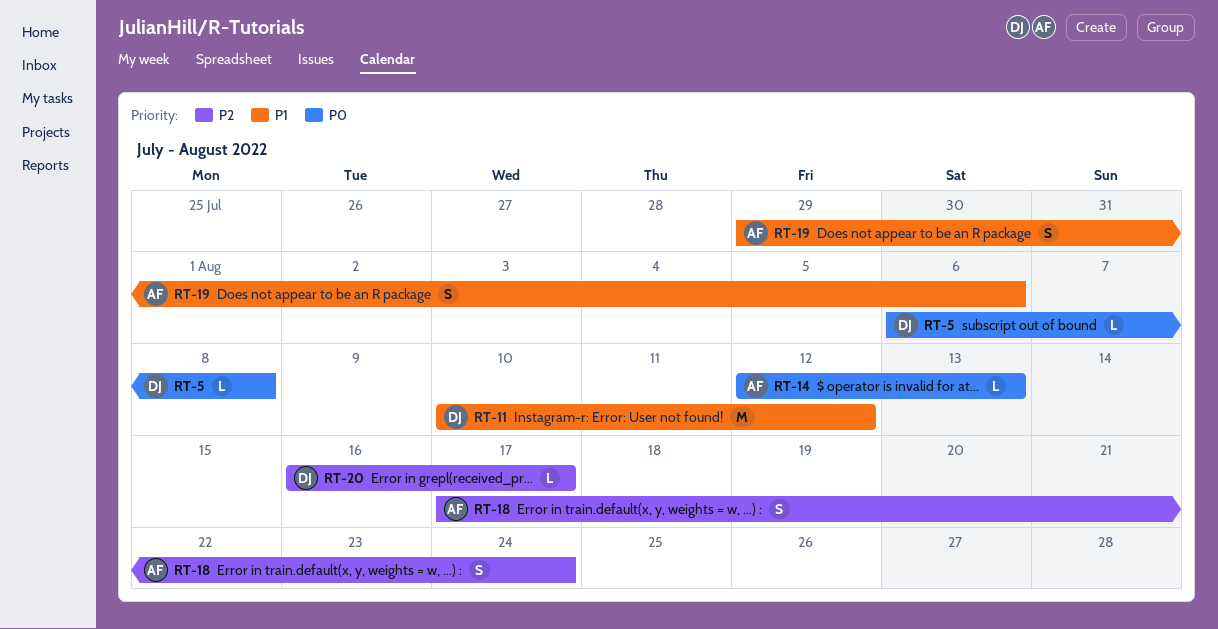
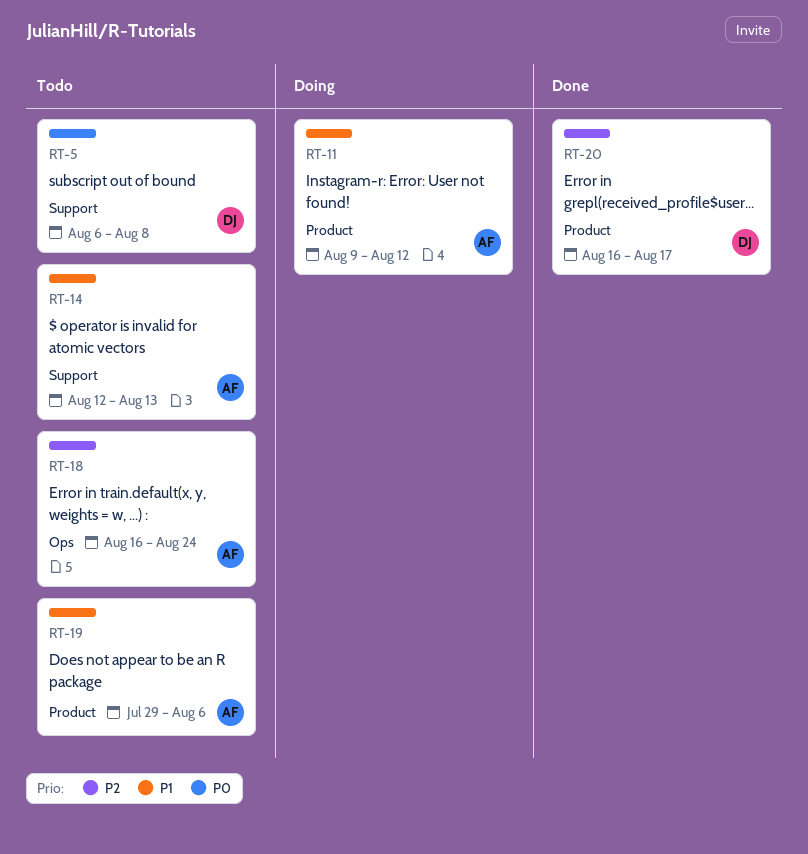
RT-11, owner: DJ -> AF
RT-11, start: Aug 10 -> Aug 9
RT-14, priority: P0 -> P1
RT-18, start: Aug 17 -> Aug 16

